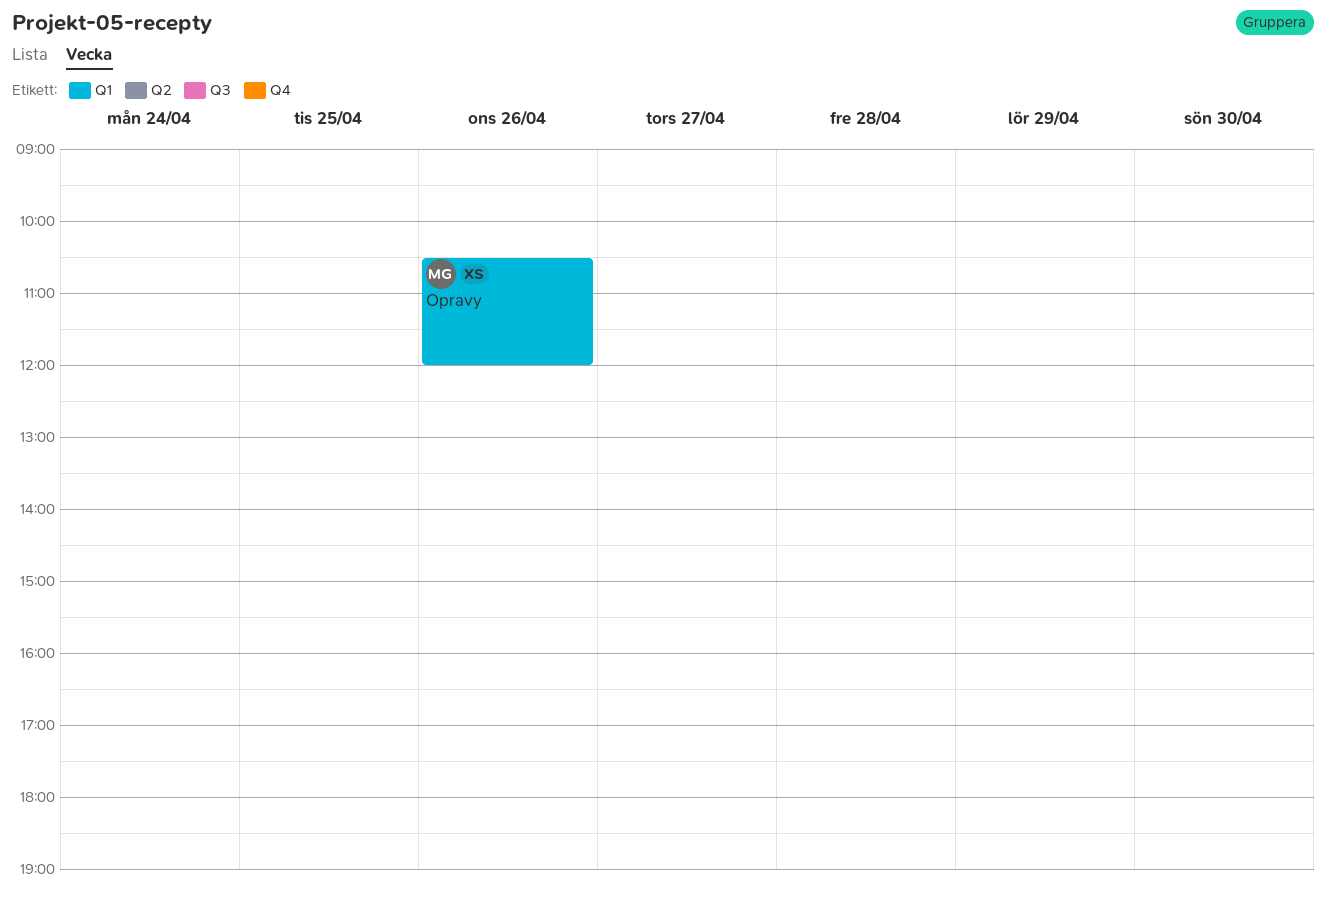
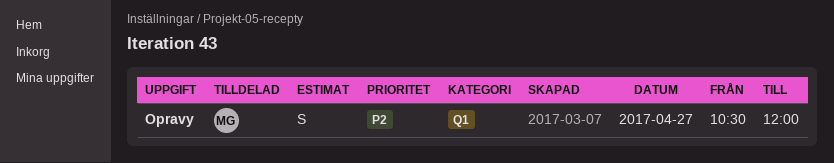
Opravy, estimate: XS -> S
Opravy, day: Apr 26 -> Apr 27

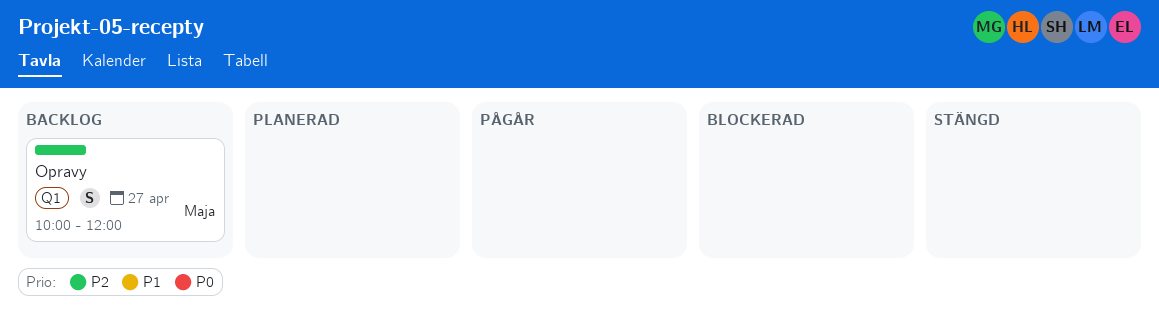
Opravy, begins: 10:30 -> 10:00

